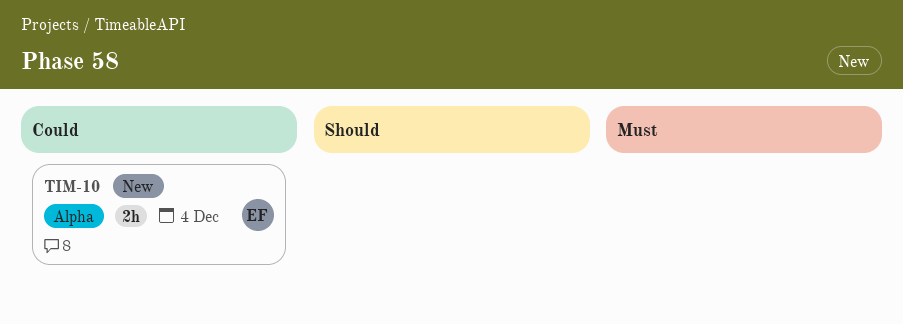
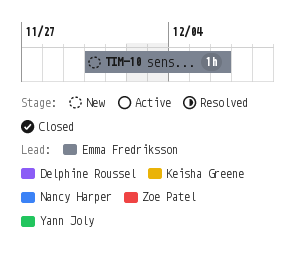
TIM-10, estimate: 2h -> 1h
TIM-10, due: Dec 4 -> Dec 6

